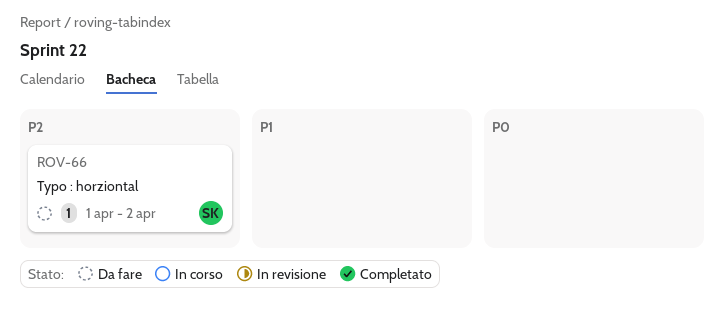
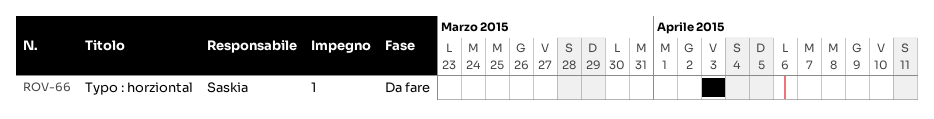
ROV-66, start: Apr 1 -> Apr 3
ROV-66, due: Apr 2 -> Apr 3

